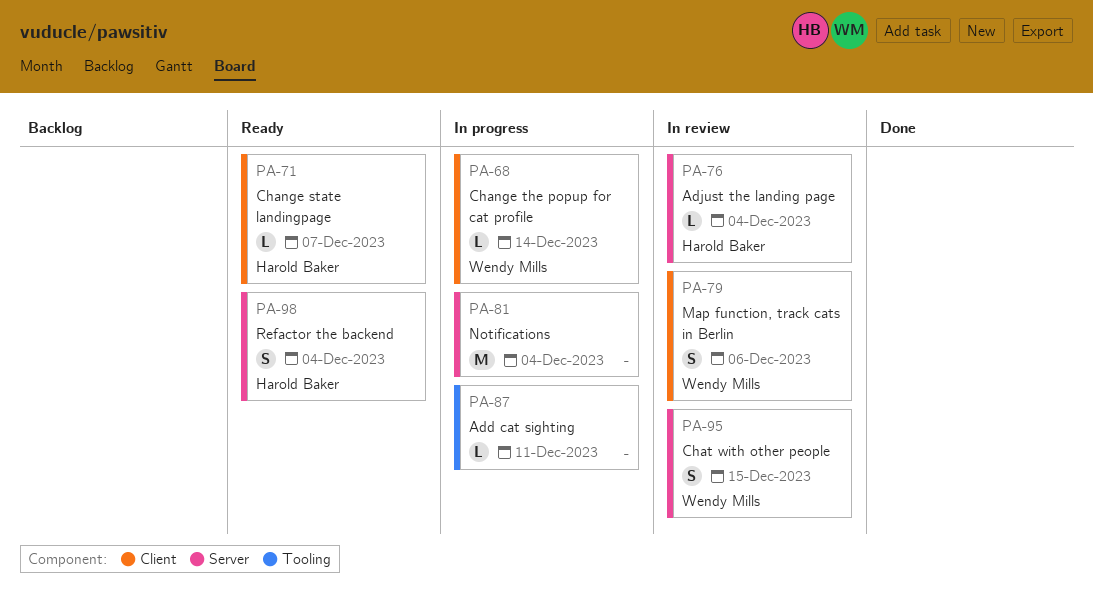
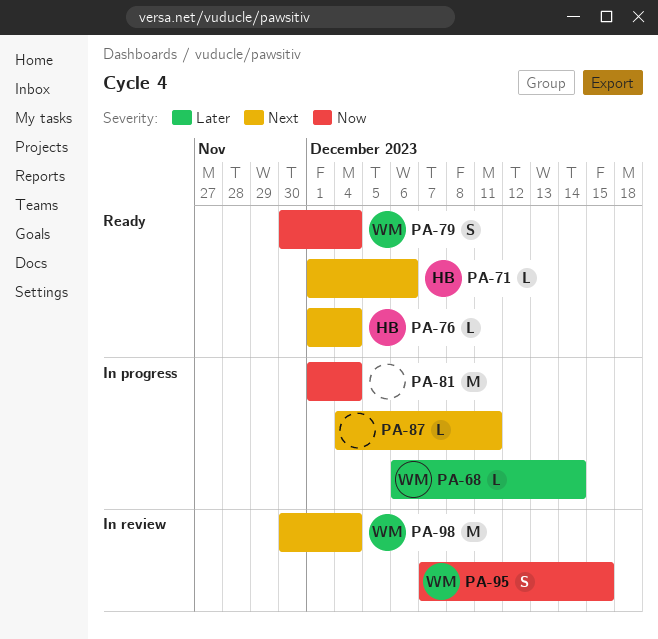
PA-71, due: Dec 7 -> Dec 6
PA-76, status: In review -> Ready
PA-79, status: In review -> Ready
PA-79, due: Dec 6 -> Dec 4
PA-98, status: Ready -> In review
PA-98, owner: Harold Baker -> Wendy Mills
PA-98, estimate: S -> M

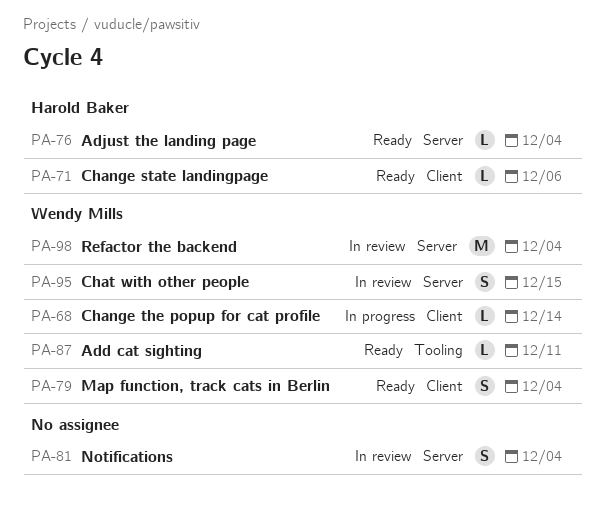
PA-81, status: In progress -> In review
PA-81, estimate: M -> S
PA-87, status: In progress -> Ready
PA-87, owner: none -> Wendy Mills

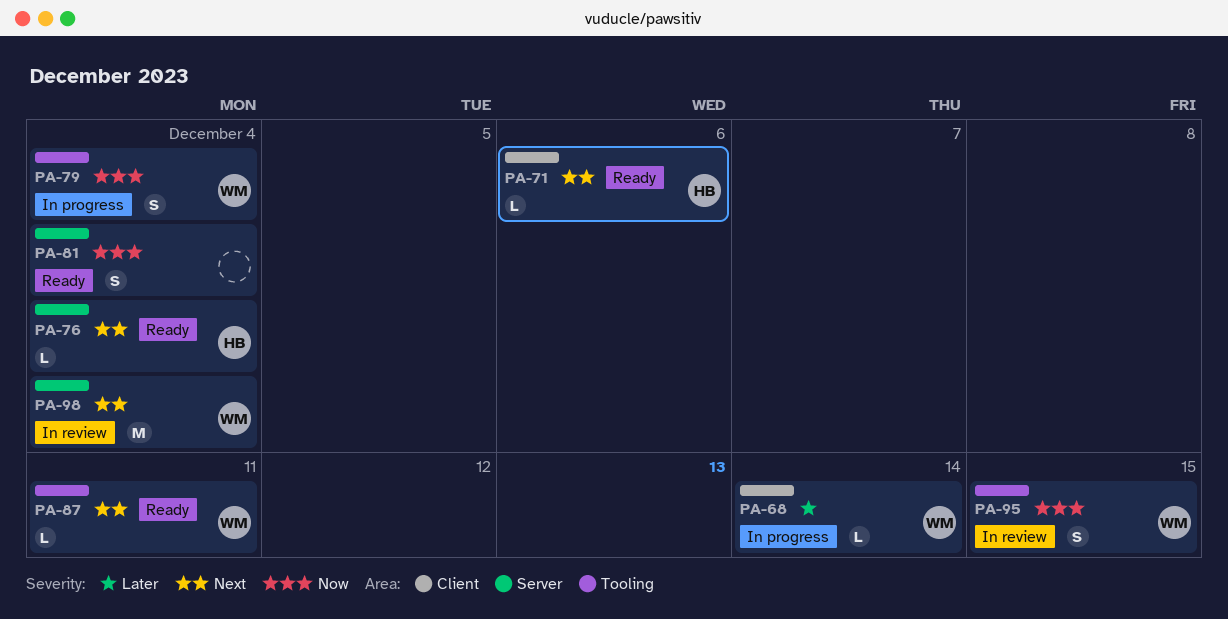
PA-79, status: Ready -> In progress
PA-79, label: Client -> Tooling
PA-81, status: In review -> Ready
PA-95, label: Server -> Tooling

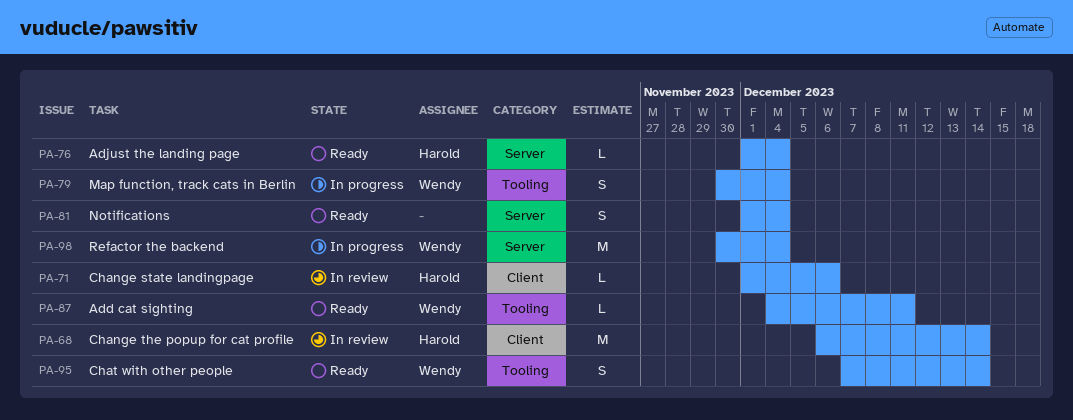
PA-68, status: In progress -> In review
PA-68, owner: Wendy -> Harold
PA-68, estimate: L -> M
PA-71, status: Ready -> In review
PA-95, status: In review -> Ready
PA-95, due: Dec 15 -> Dec 14
PA-98, status: In review -> In progress

